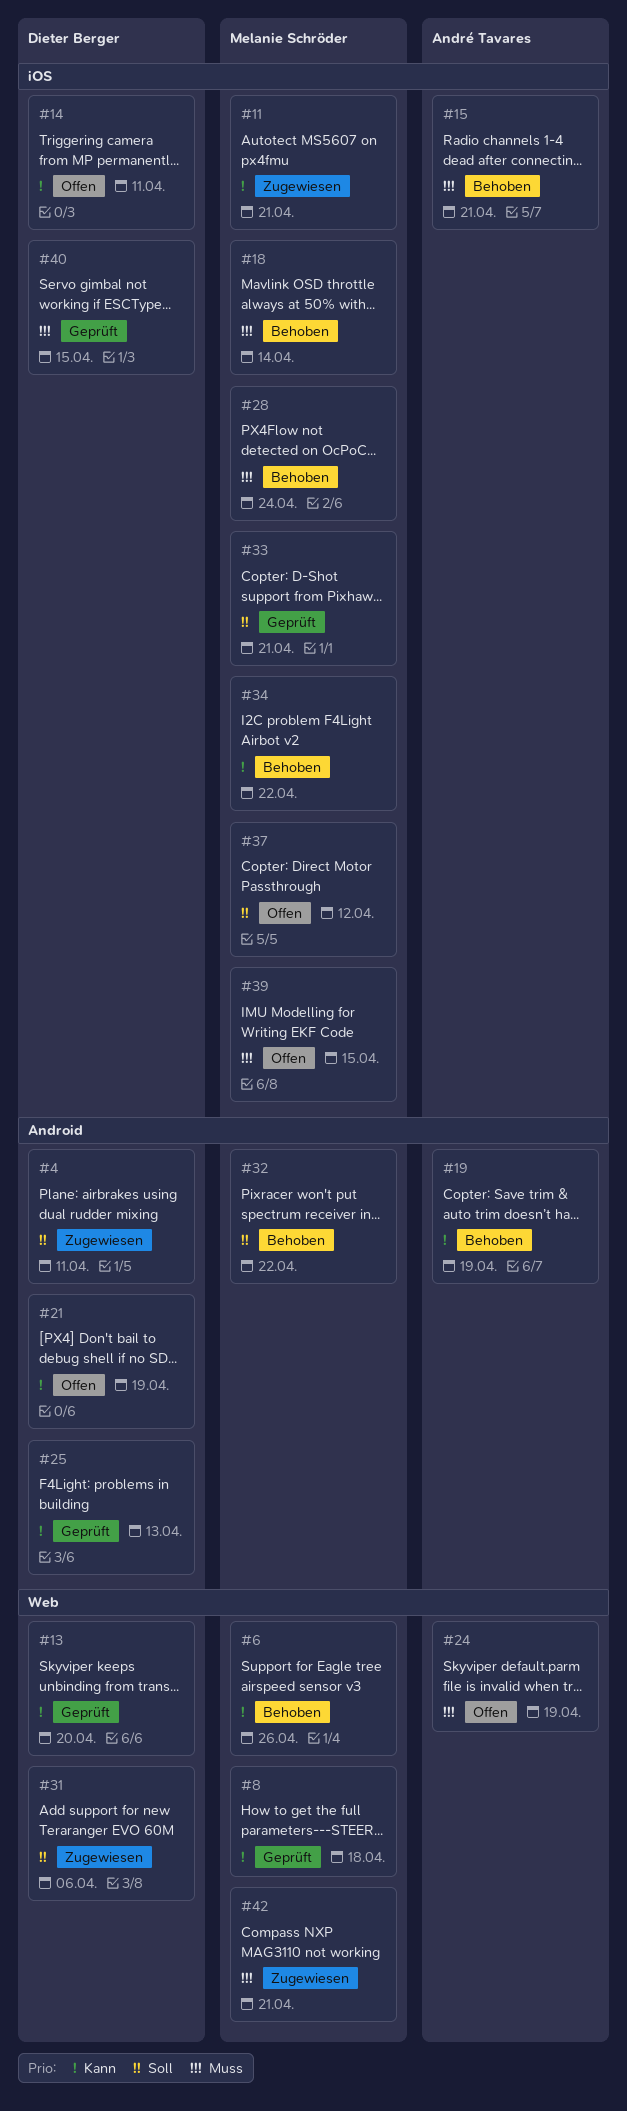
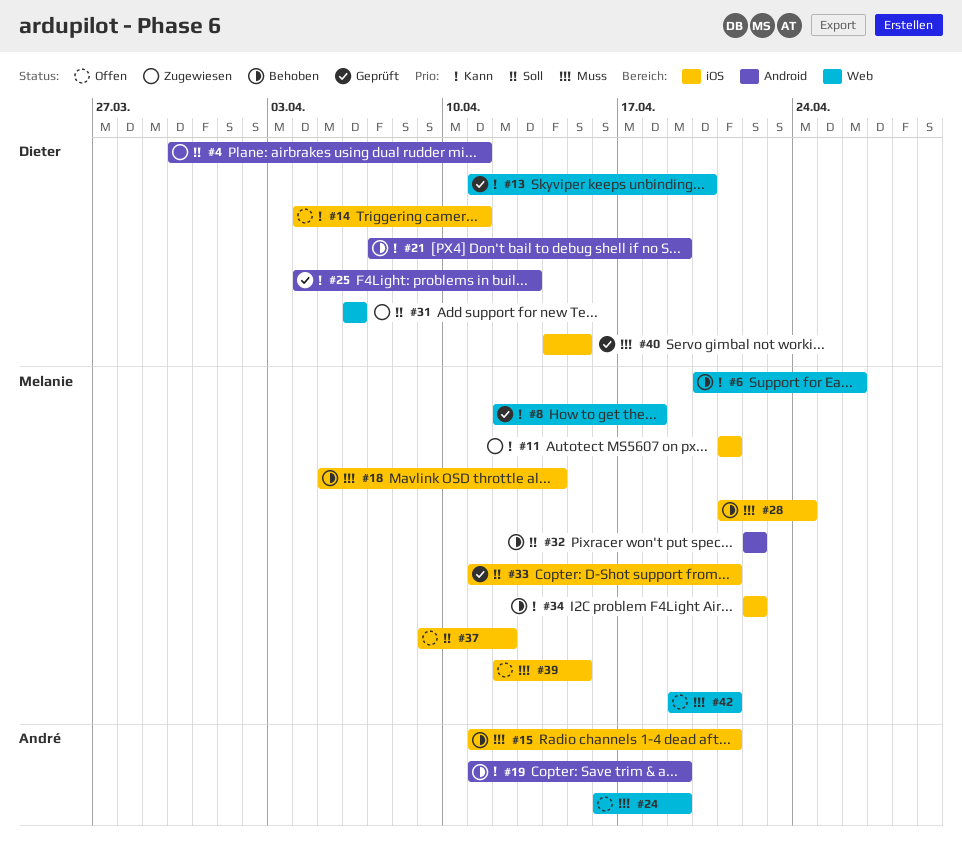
#21, status: Offen -> Behoben
#42, status: Zugewiesen -> Offen

